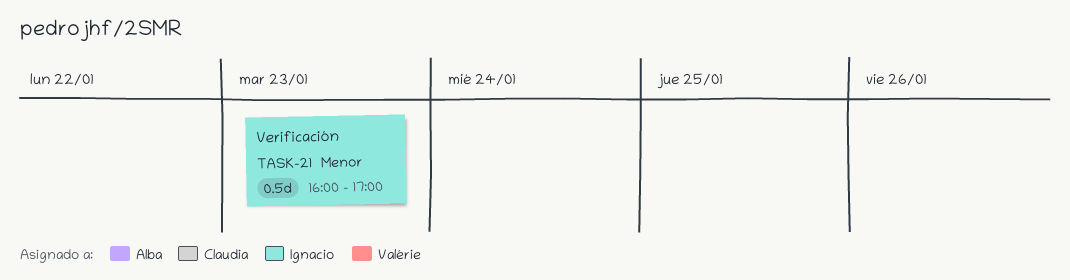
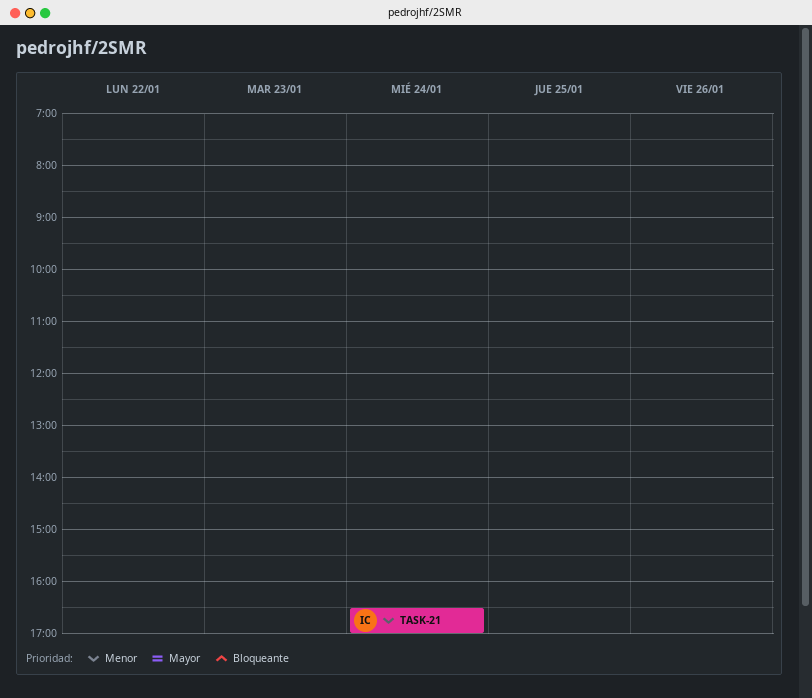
TASK-21, day: Jan 23 -> Jan 24
TASK-21, begins: 16:00 -> 16:30

